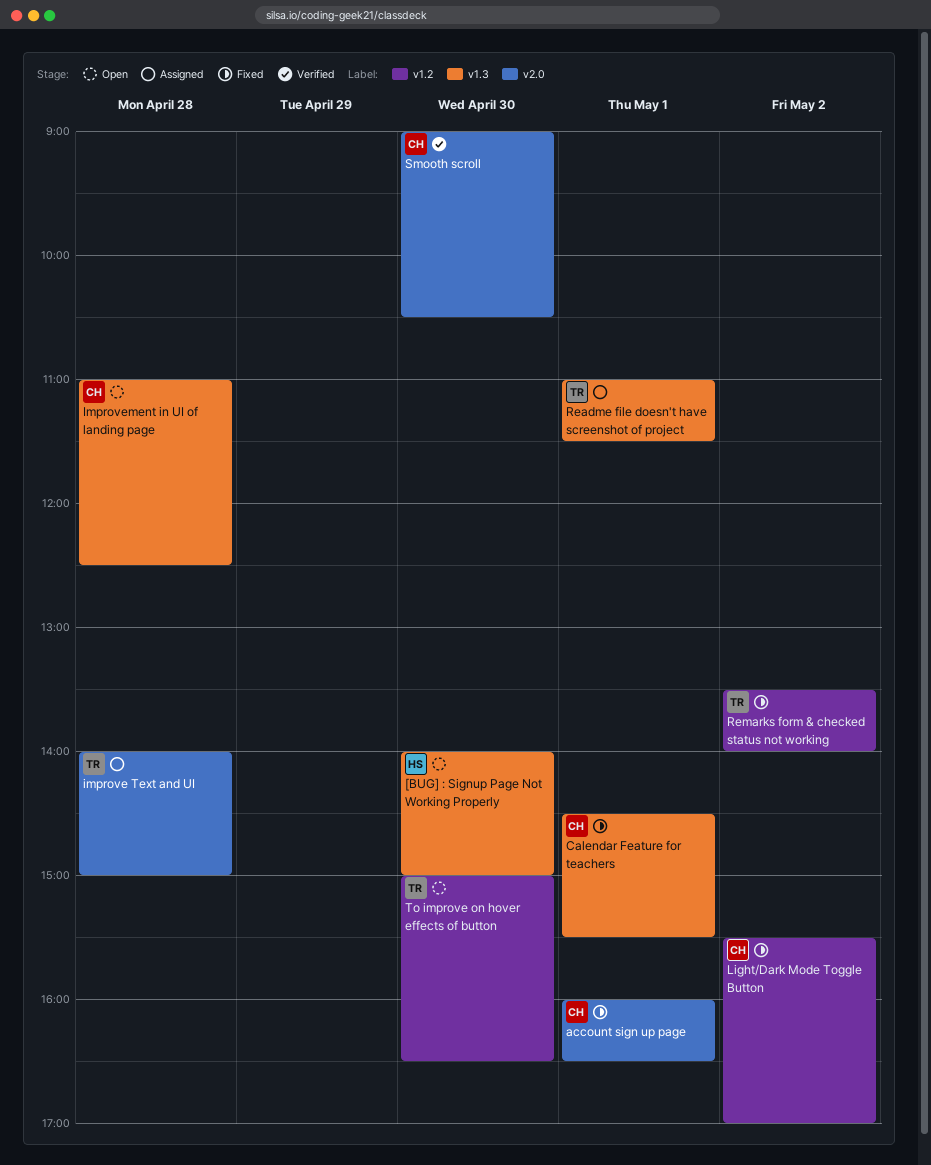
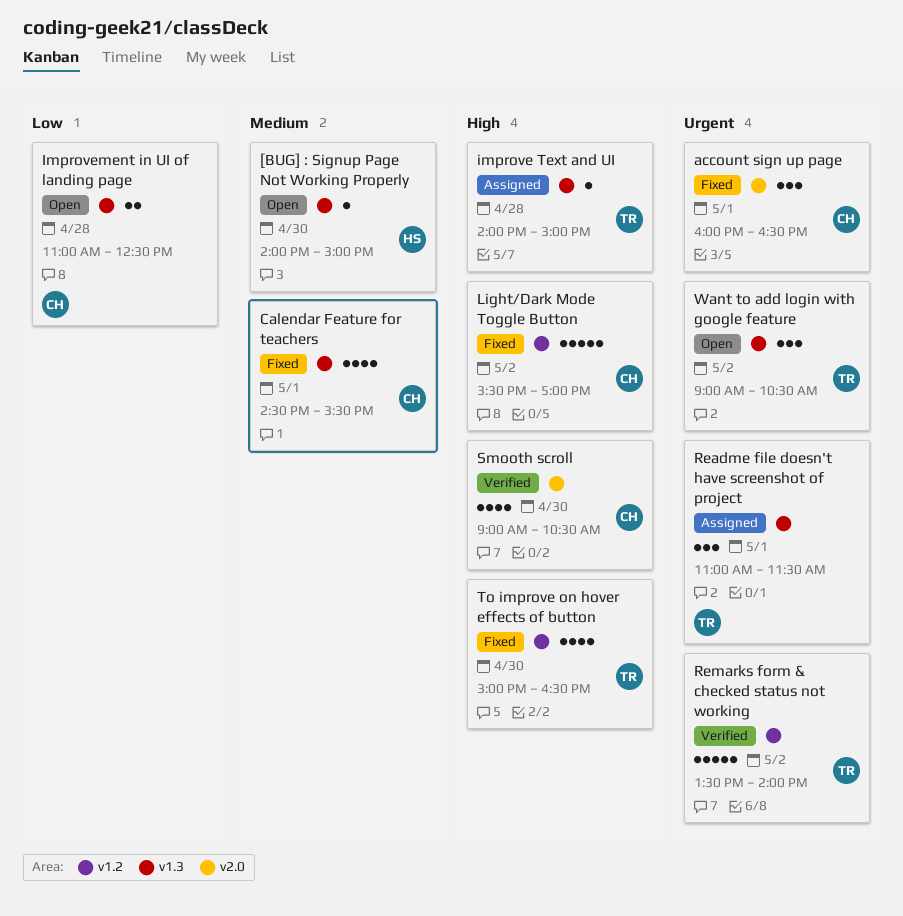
improve Text and UI, label: v2.0 -> v1.3
Remarks form & checked status not working, status: Fixed -> Verified
To improve on hover effects of button, status: Open -> Fixed
Want to add login with google feature: none -> present

